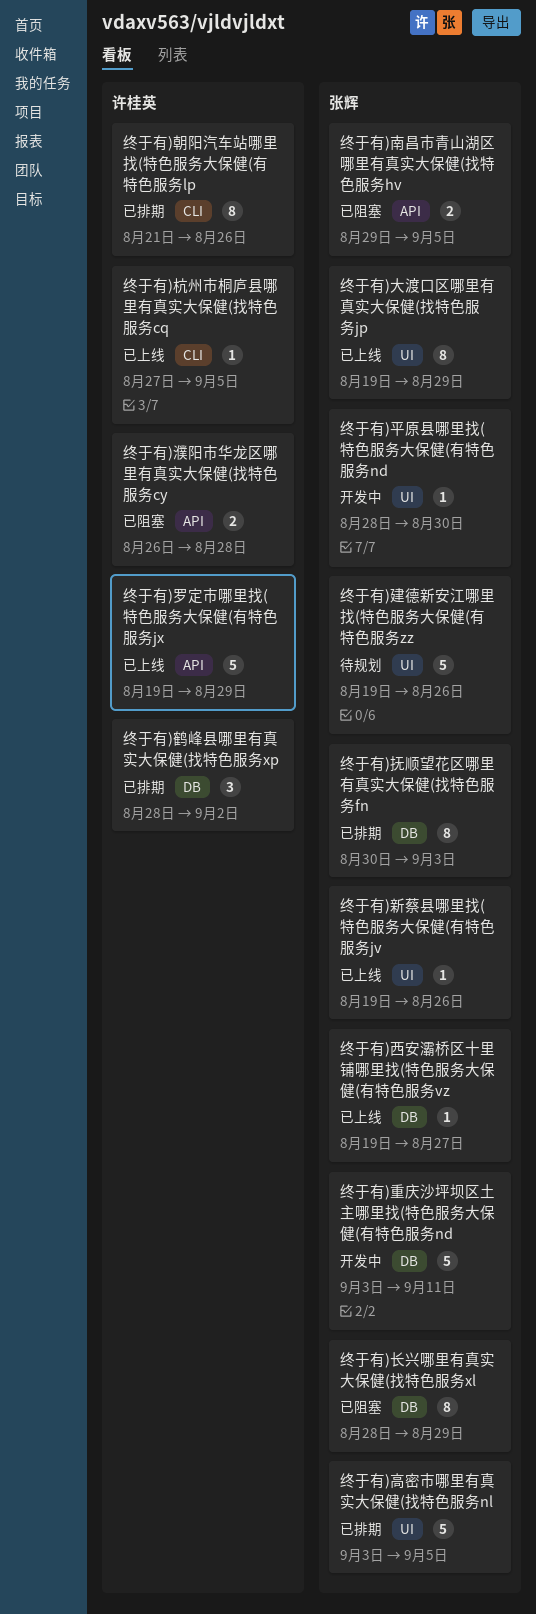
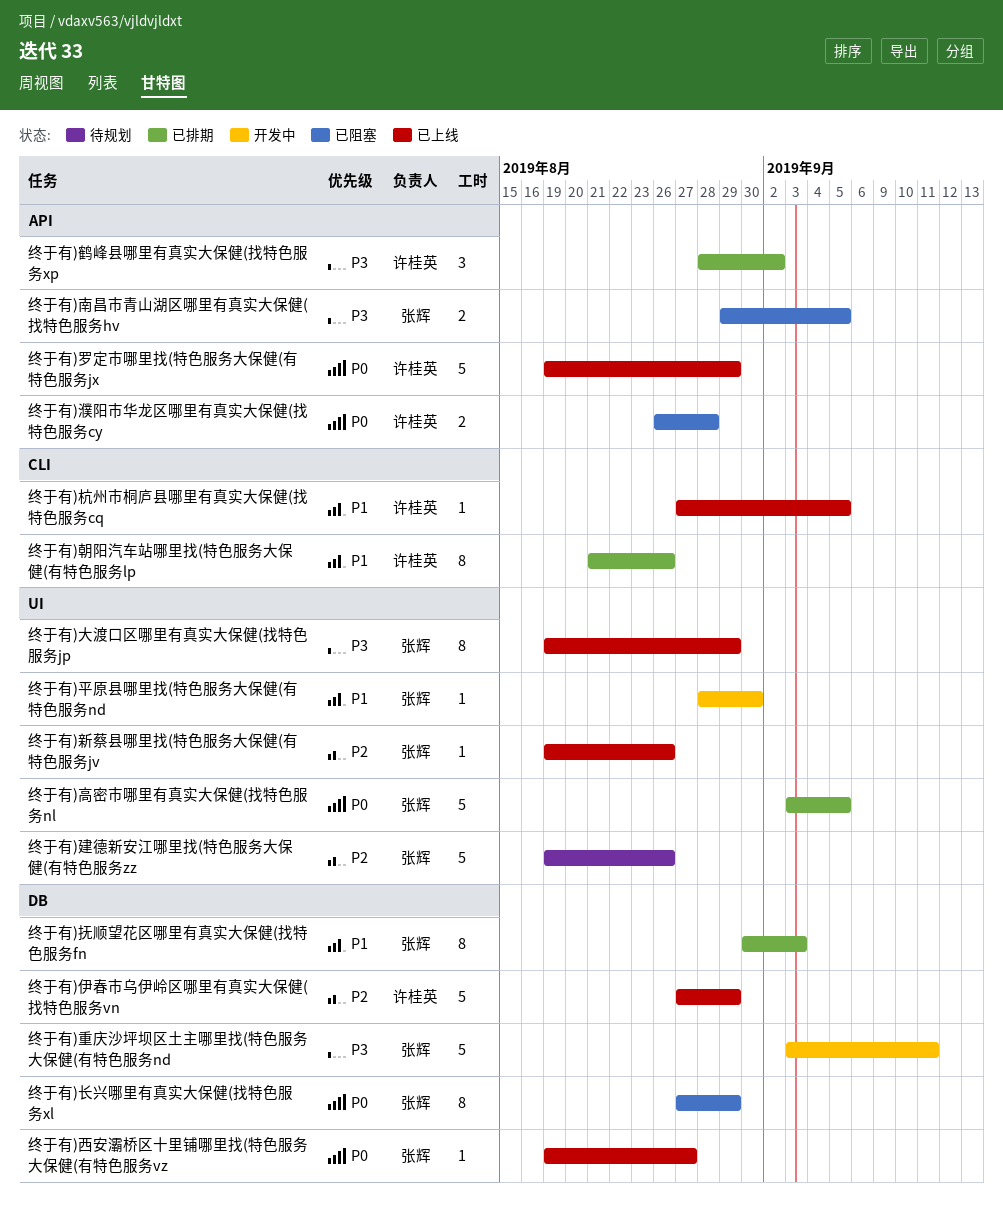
终于有)伊春市乌伊岭区哪里有真实大保健(找特色服务vn: none -> present
终于有)长兴哪里有真实大保健(找特色服务xl, start: Aug 28 -> Aug 27
终于有)鹤峰县哪里有真实大保健(找特色服务xp, label: DB -> API

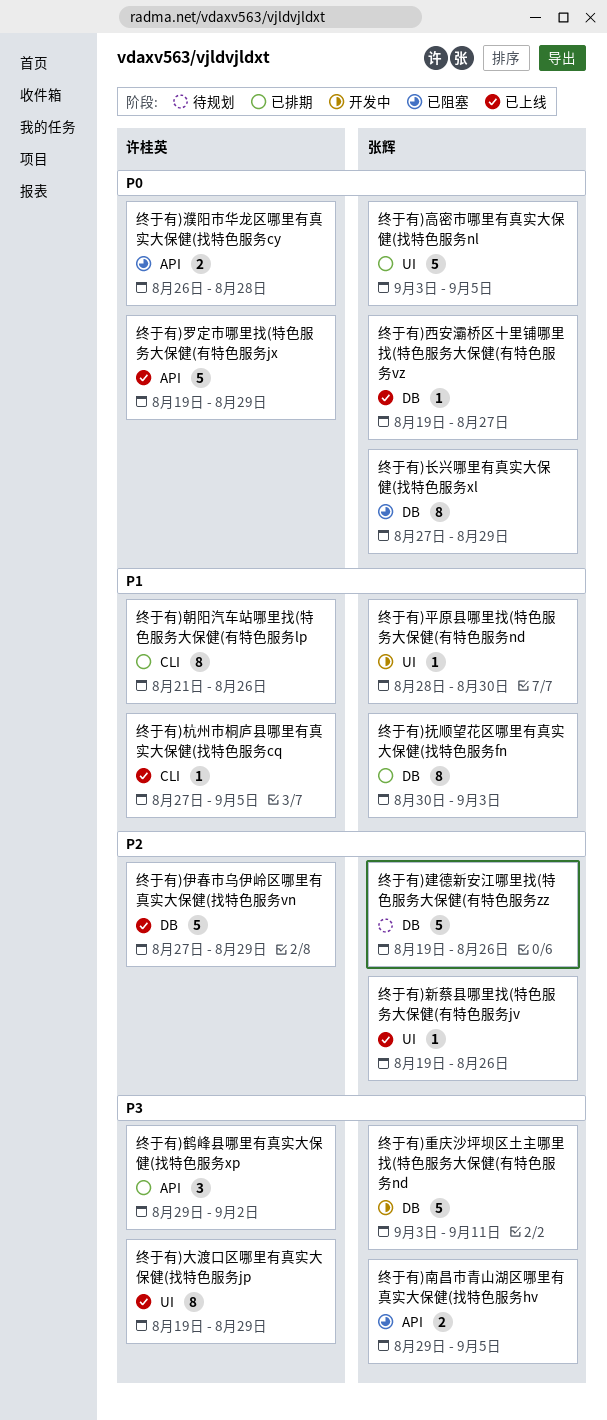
终于有)大渡口区哪里有真实大保健(找特色服务jp, owner: 张辉 -> 许桂英
终于有)建德新安江哪里找(特色服务大保健(有特色服务zz, label: UI -> DB
终于有)鹤峰县哪里有真实大保健(找特色服务xp, start: Aug 28 -> Aug 29

